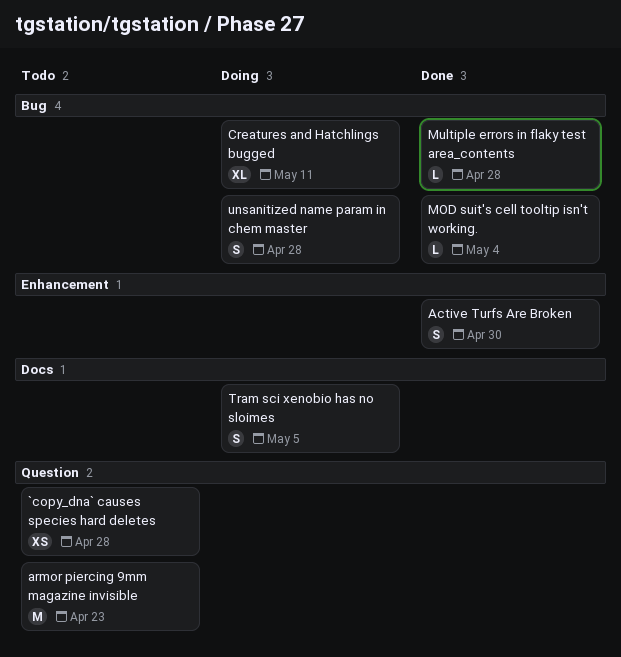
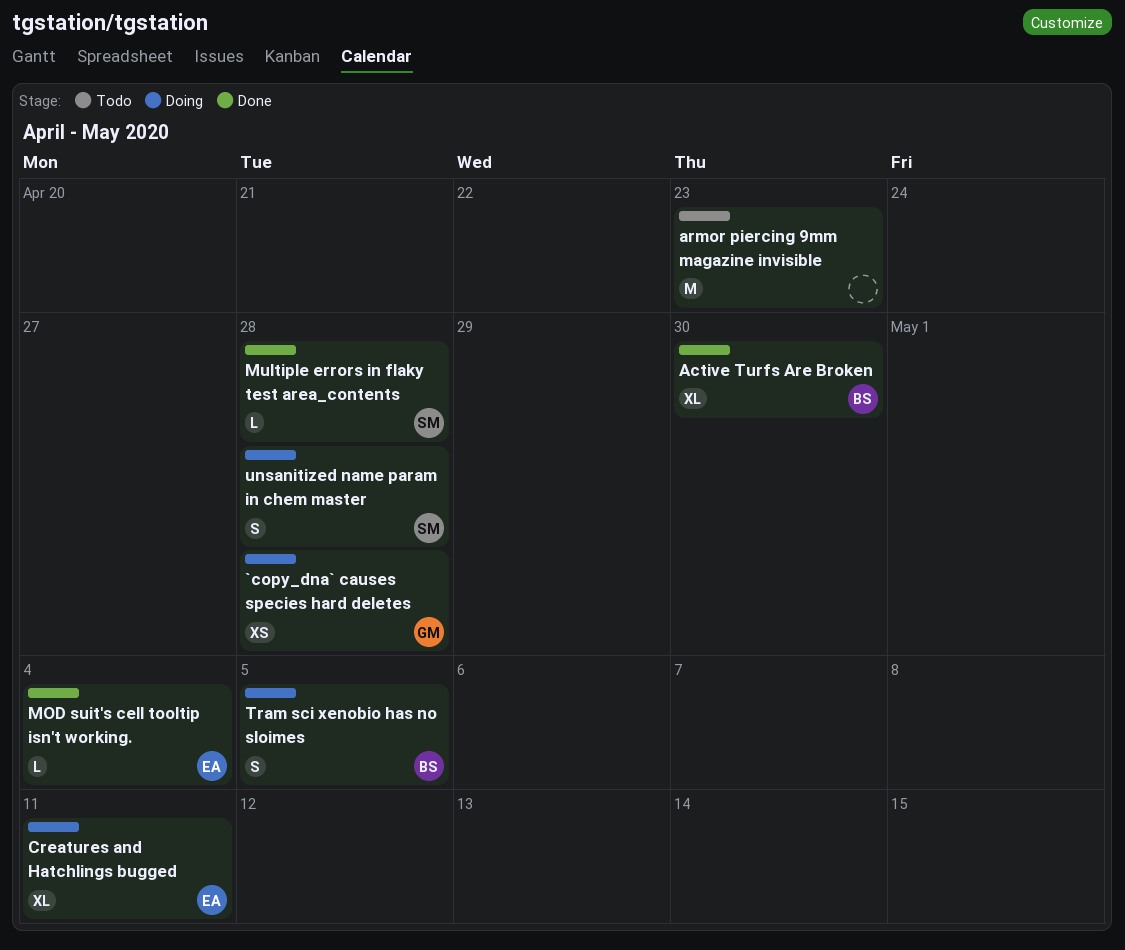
`copy_dna` causes species hard deletes, status: Todo -> Doing
Active Turfs Are Broken, estimate: S -> XL

